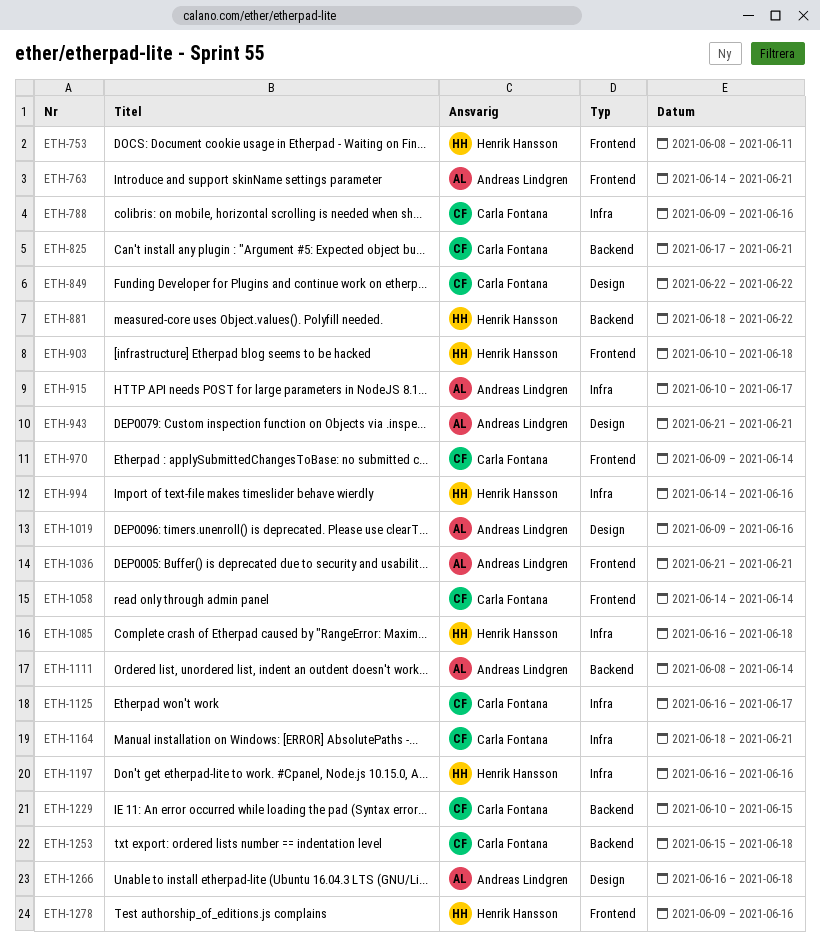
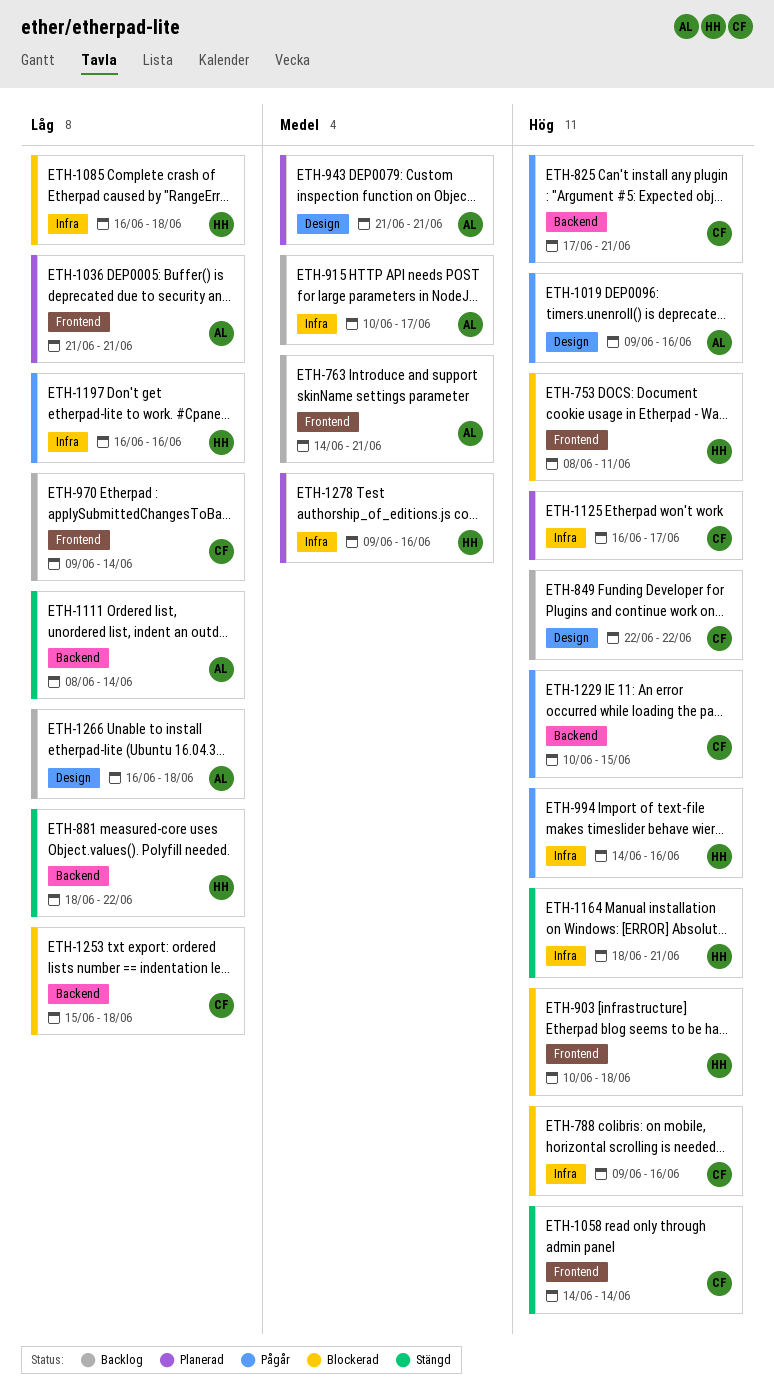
ETH-1164, owner: Carla Fontana -> Henrik Hansson
ETH-1278, label: Frontend -> Infra

